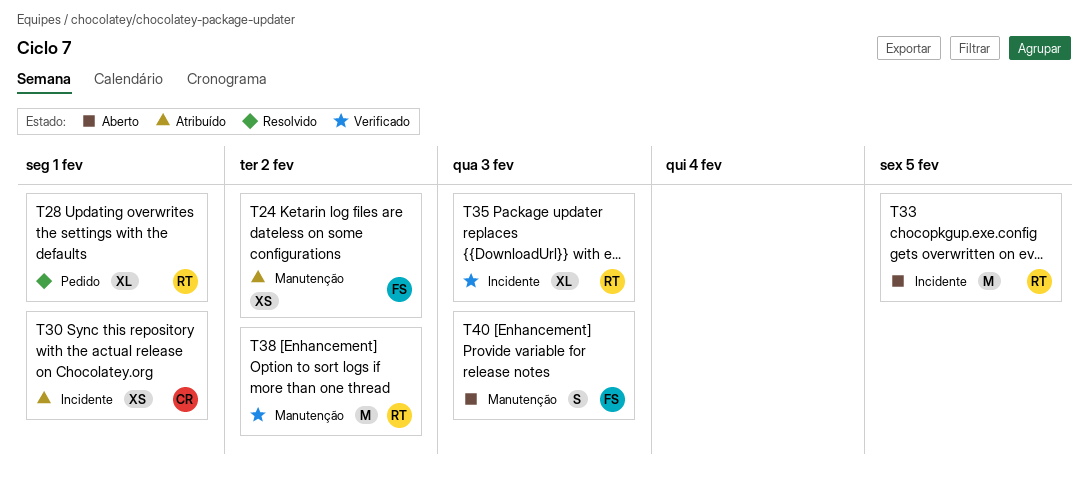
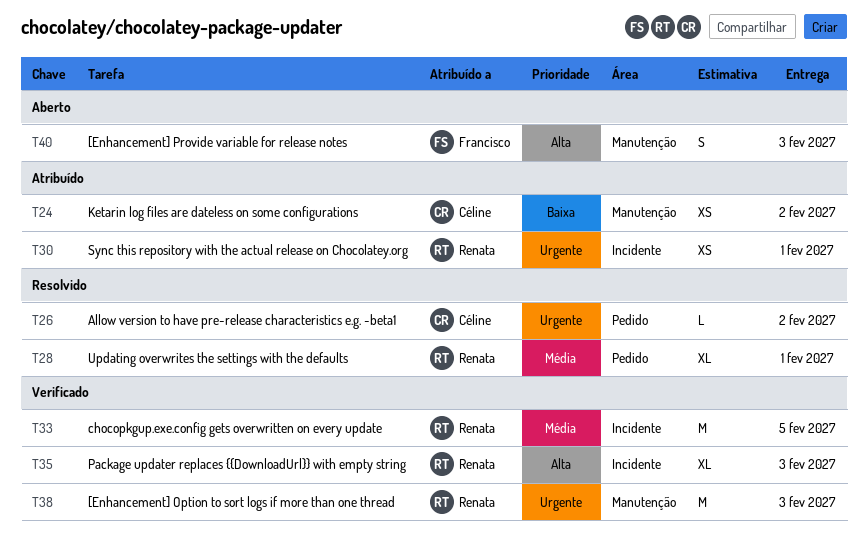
T24, owner: Francisco -> Céline
T26: none -> present
T30, owner: Céline -> Renata
T33, status: Aberto -> Verificado
T38, due: Feb 2 -> Feb 3

